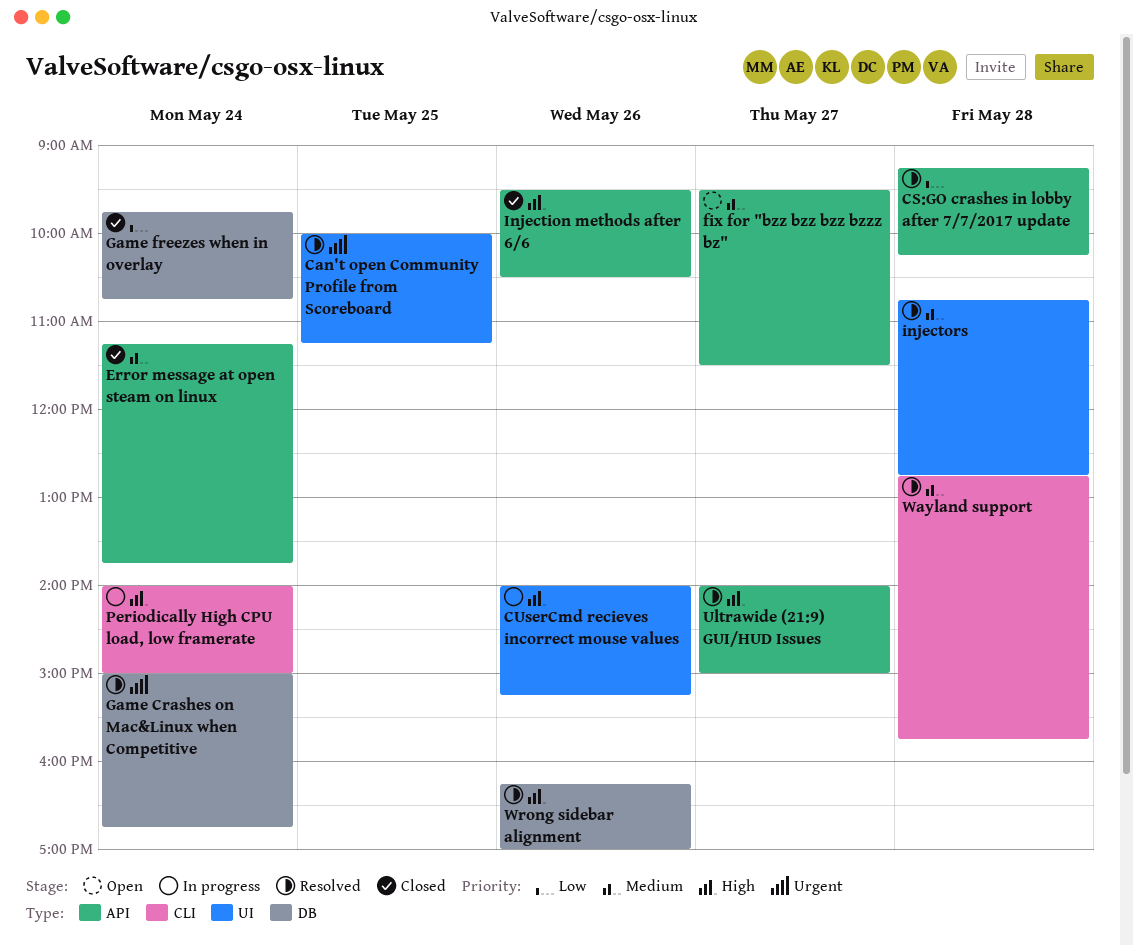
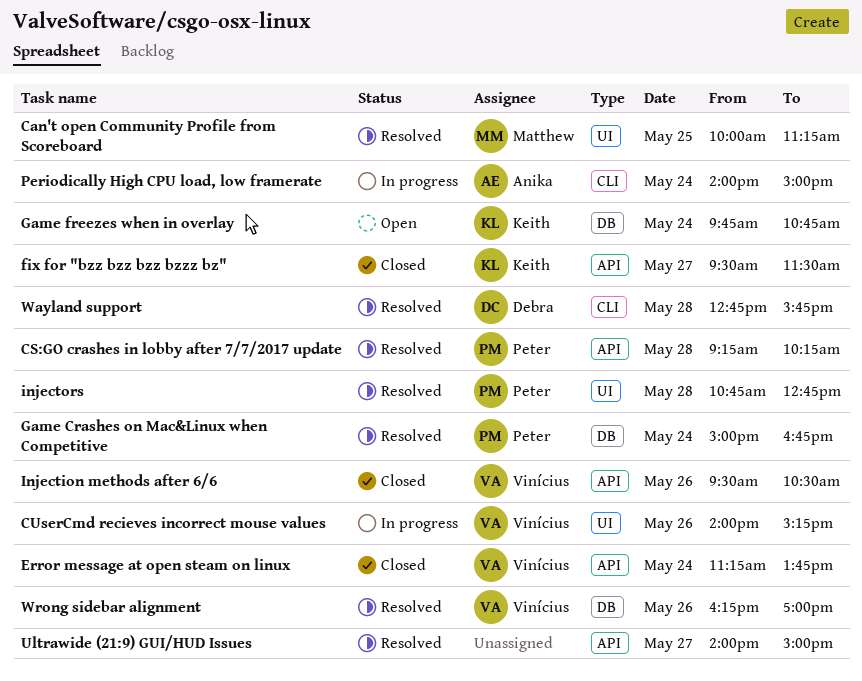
fix for "bzz bzz bzz bzzz bz", status: Open -> Closed
Game freezes when in overlay, status: Closed -> Open

